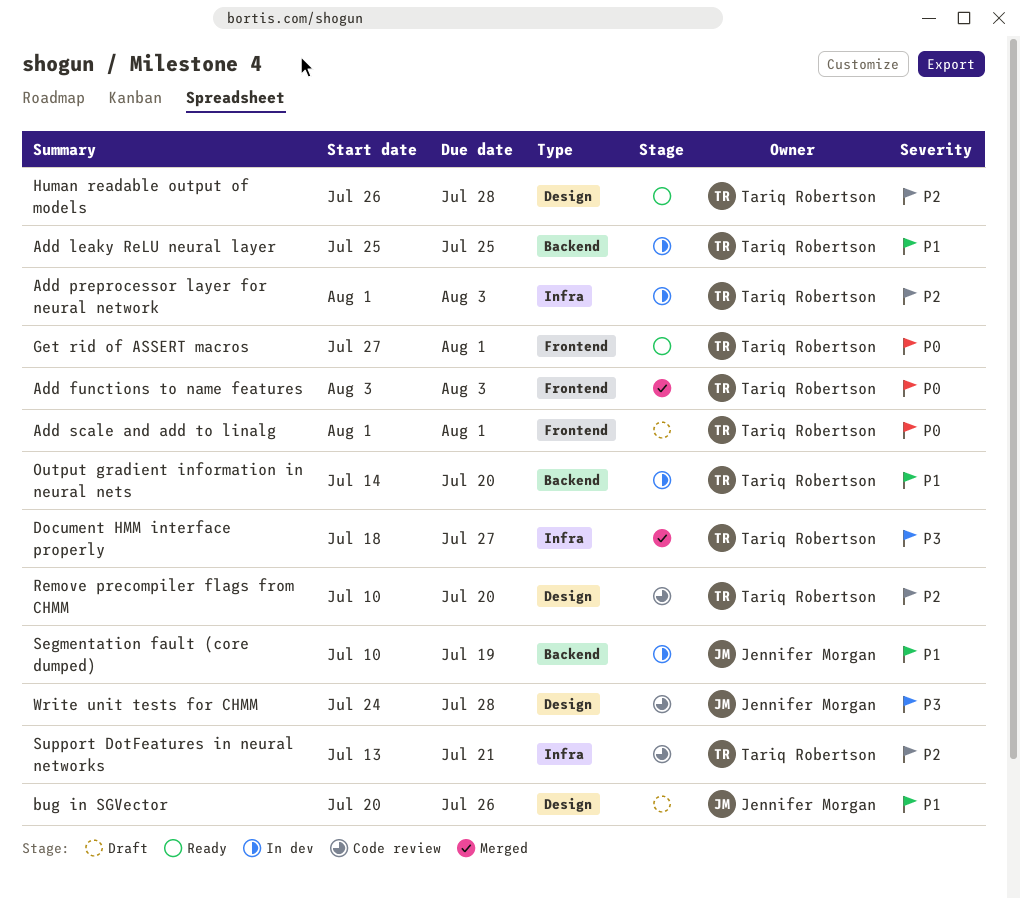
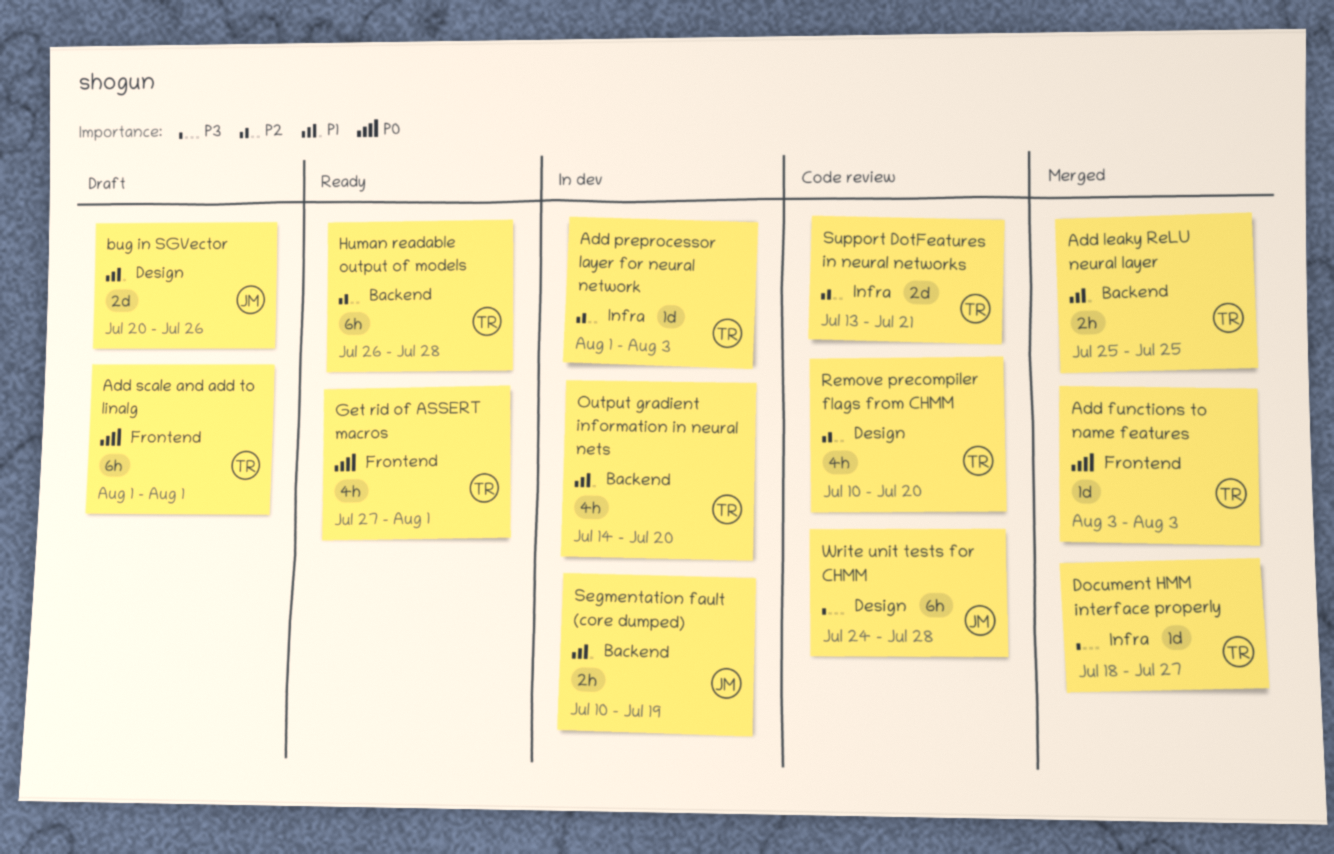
Add leaky ReLU neural layer, status: In dev -> Merged
Human readable output of models, label: Design -> Backend

